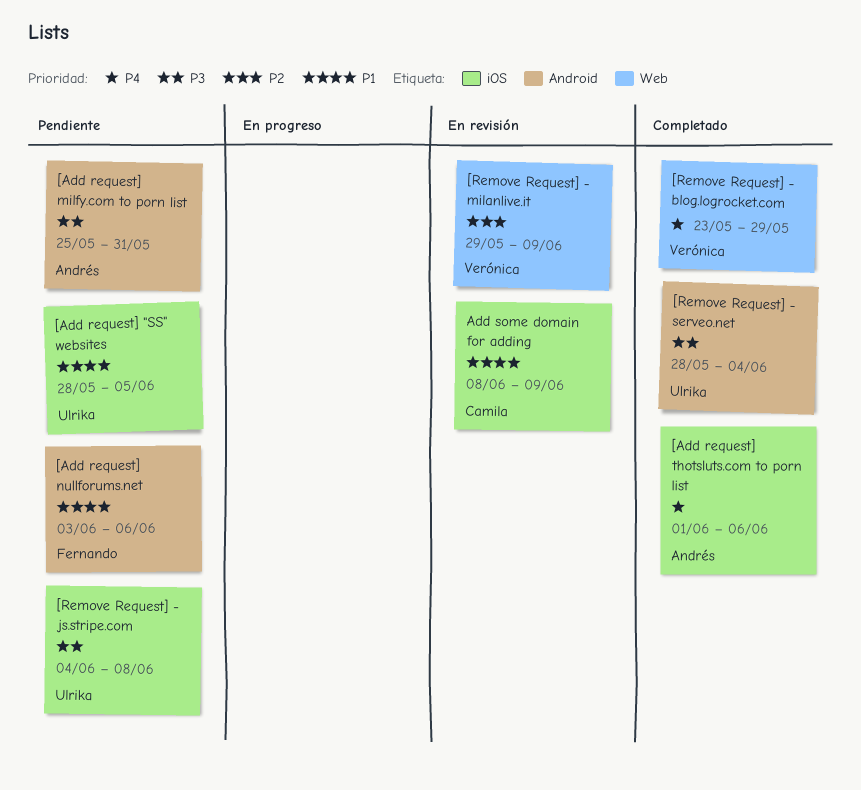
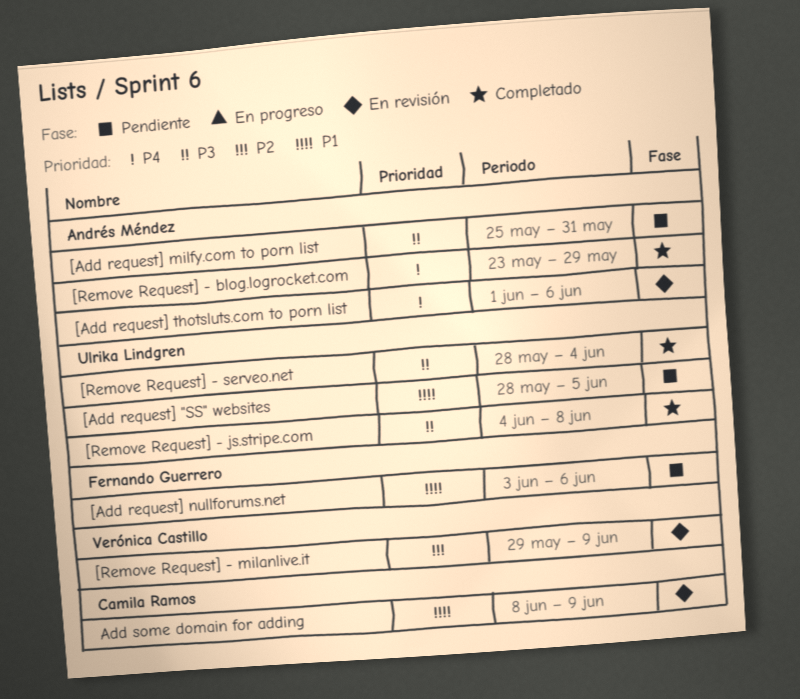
[Add request] thotsluts.com to porn list, status: Completado -> En revisión
[Remove Request] - blog.logrocket.com, owner: Verónica Castillo -> Andrés Méndez
[Remove Request] - js.stripe.com, status: Pendiente -> Completado

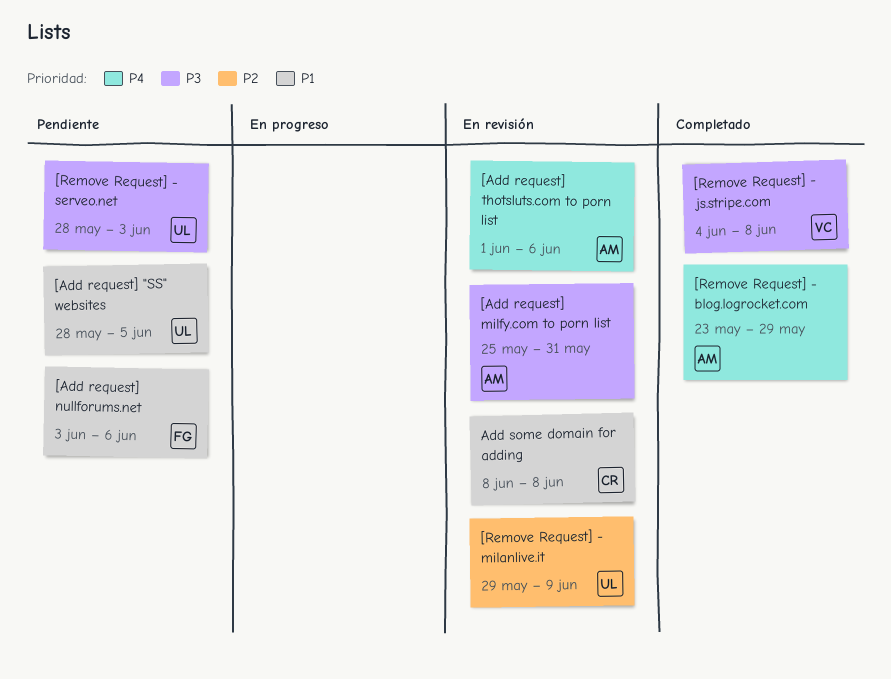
[Add request] milfy.com to porn list, status: Pendiente -> En revisión
[Remove Request] - js.stripe.com, owner: Ulrika Lindgren -> Verónica Castillo
[Remove Request] - milanlive.it, owner: Verónica Castillo -> Ulrika Lindgren
[Remove Request] - serveo.net, status: Completado -> Pendiente
[Remove Request] - serveo.net, due: Jun 4 -> Jun 3
Add some domain for adding, due: Jun 9 -> Jun 8

